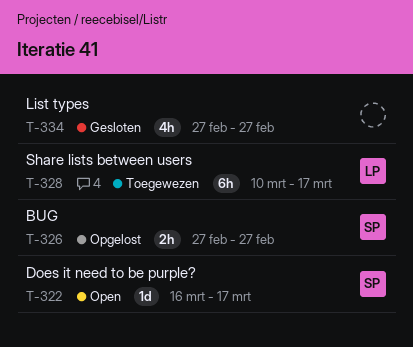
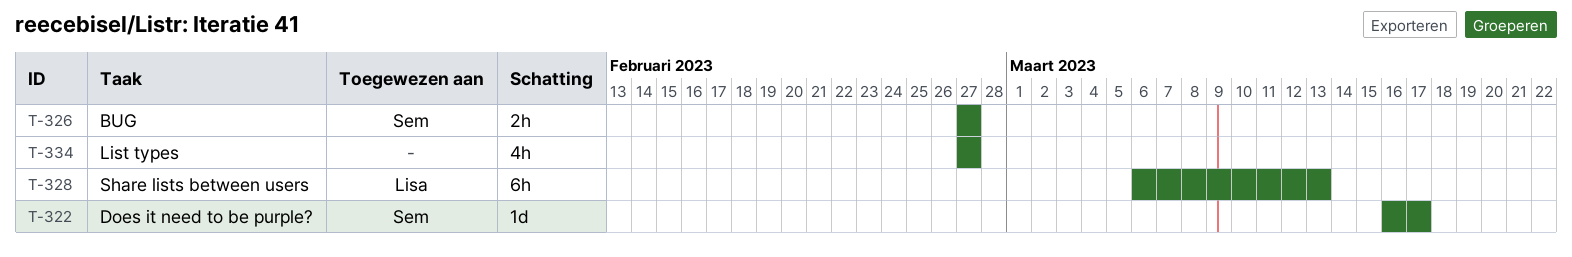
T-328, start: Mar 10 -> Mar 6
T-328, due: Mar 17 -> Mar 13

